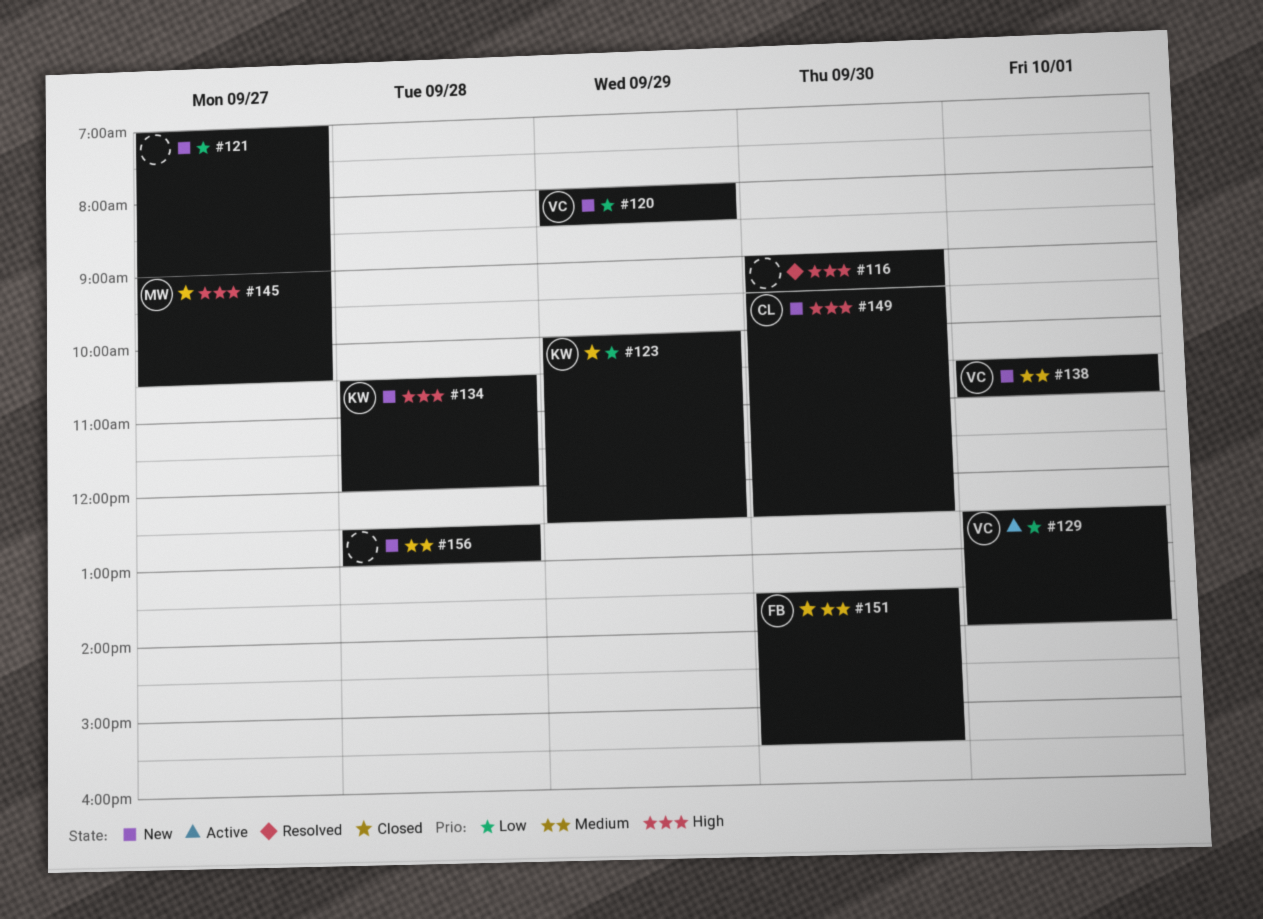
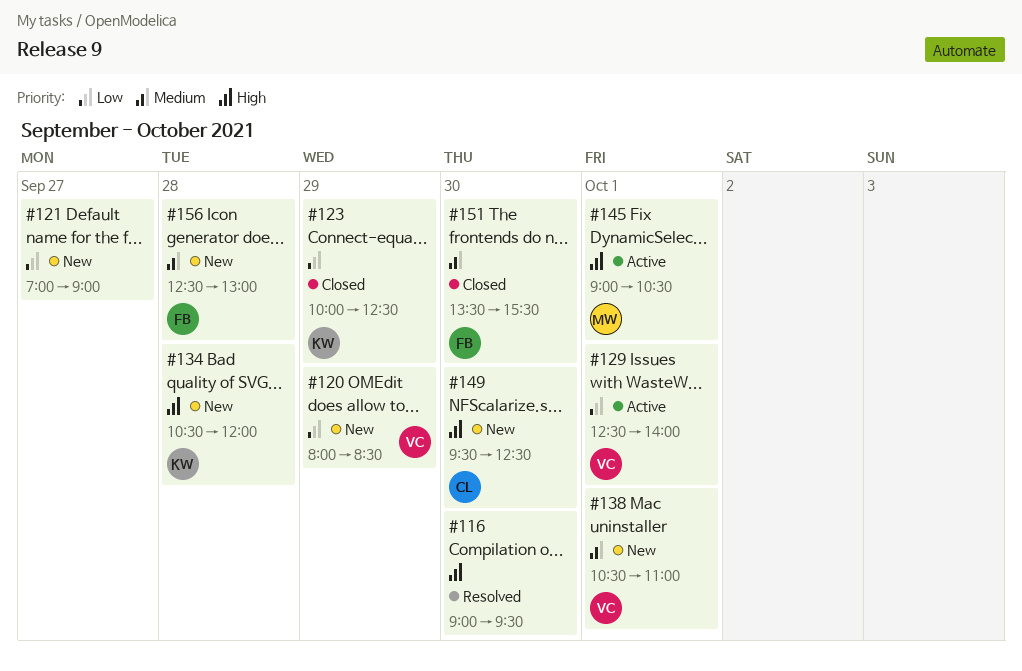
#145, status: Closed -> Active
#145, day: Sep 27 -> Oct 1
#156, owner: none -> FB

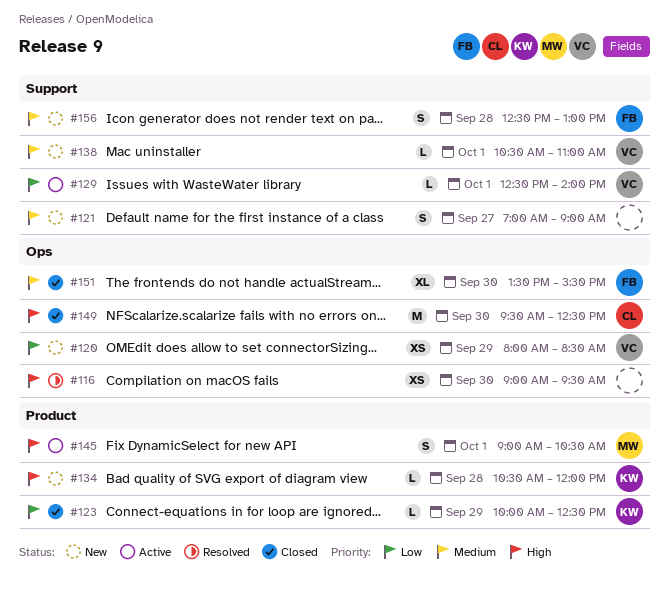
#121, priority: Low -> Medium
#149, status: New -> Closed

